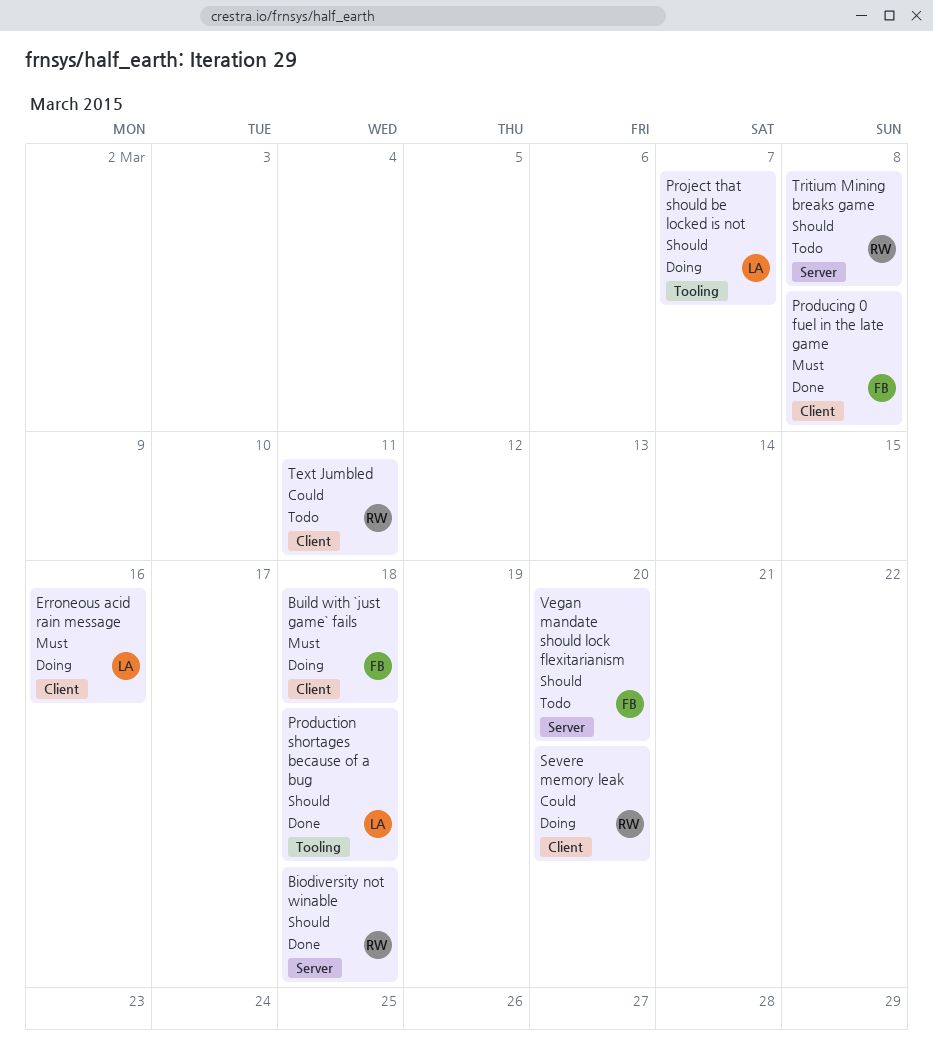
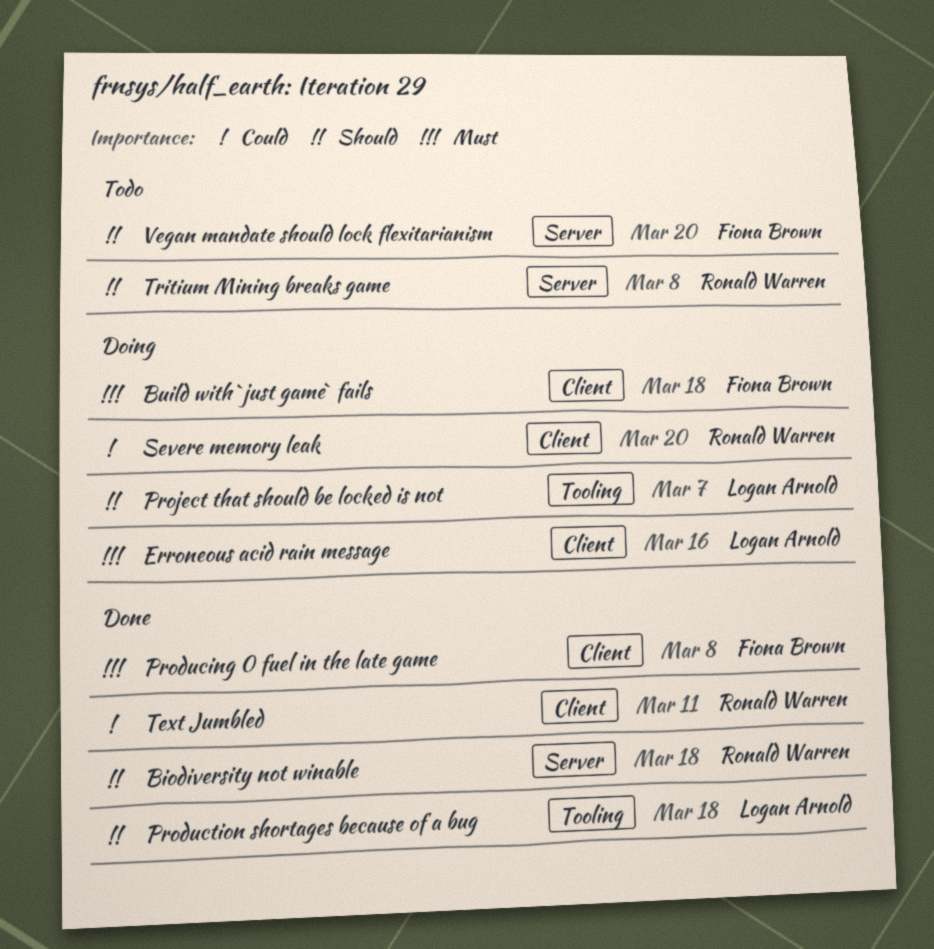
Text Jumbled, status: Todo -> Done

